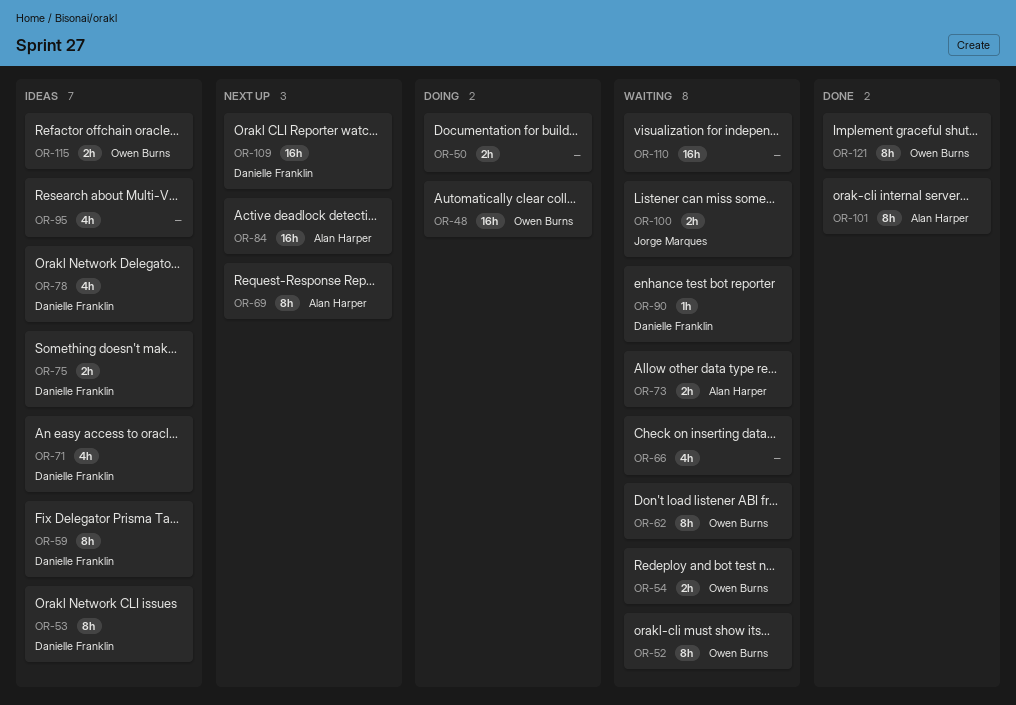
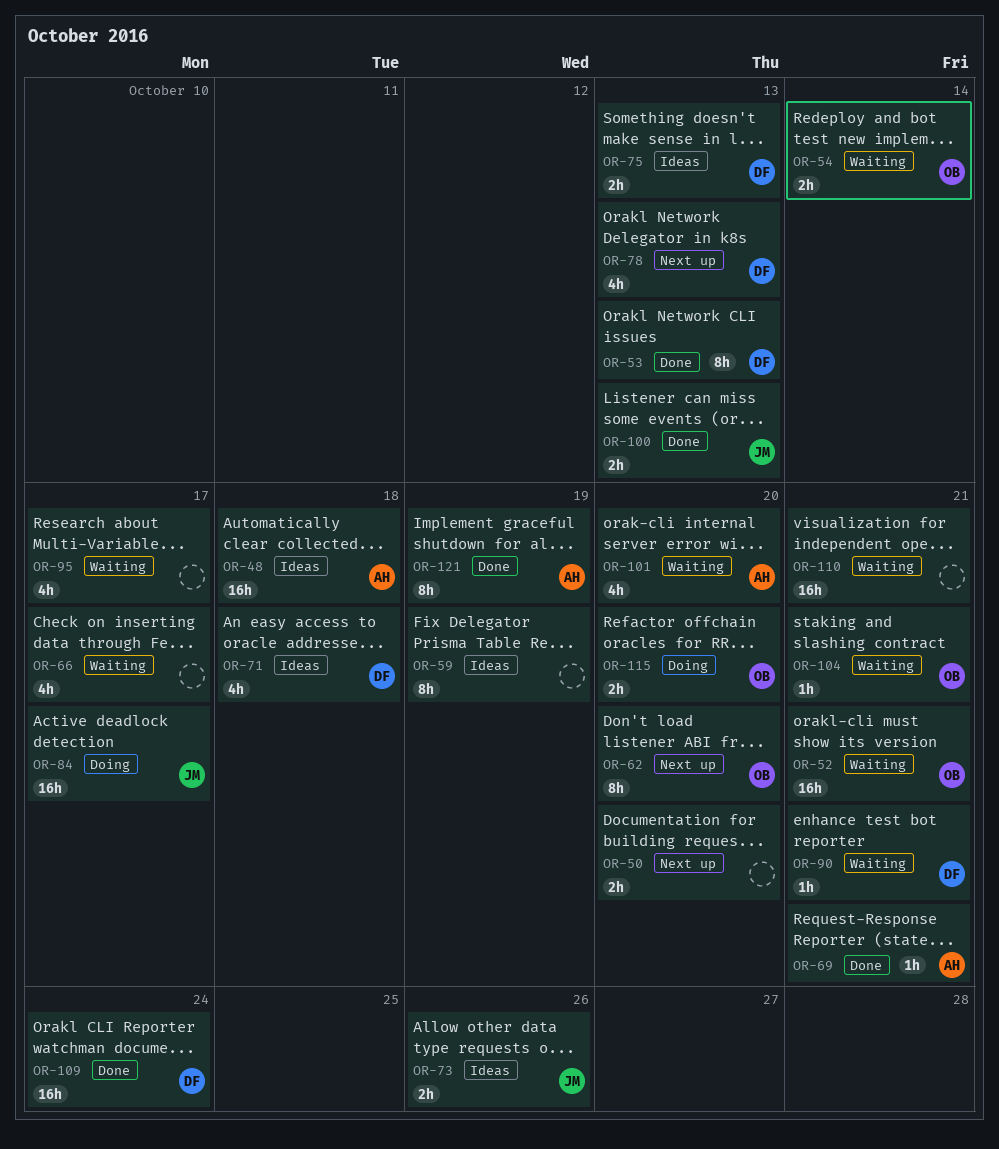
OR-48, status: Doing -> Ideas
OR-48, owner: Owen Burns -> Alan Harper
OR-50, status: Doing -> Next up
OR-52, estimate: 8h -> 16h
OR-53, status: Ideas -> Done
OR-59, owner: Danielle Franklin -> none
OR-62, status: Waiting -> Next up
OR-69, status: Next up -> Done
OR-69, estimate: 8h -> 1h
OR-73, status: Waiting -> Ideas
OR-73, owner: Alan Harper -> Jorge Marques
OR-78, status: Ideas -> Next up
OR-84, status: Next up -> Doing
OR-84, owner: Alan Harper -> Jorge Marques
OR-95, status: Ideas -> Waiting
OR-100, status: Waiting -> Done
OR-101, status: Done -> Waiting
OR-101, estimate: 8h -> 4h
OR-104: none -> present
OR-109, status: Next up -> Done
OR-115, status: Ideas -> Doing
OR-121, owner: Owen Burns -> Alan Harper

